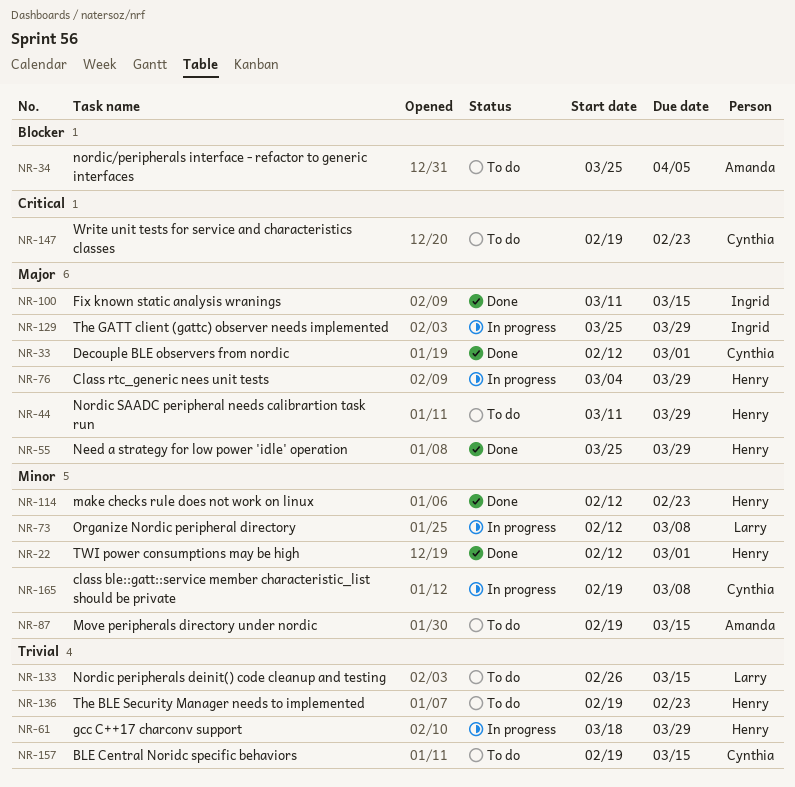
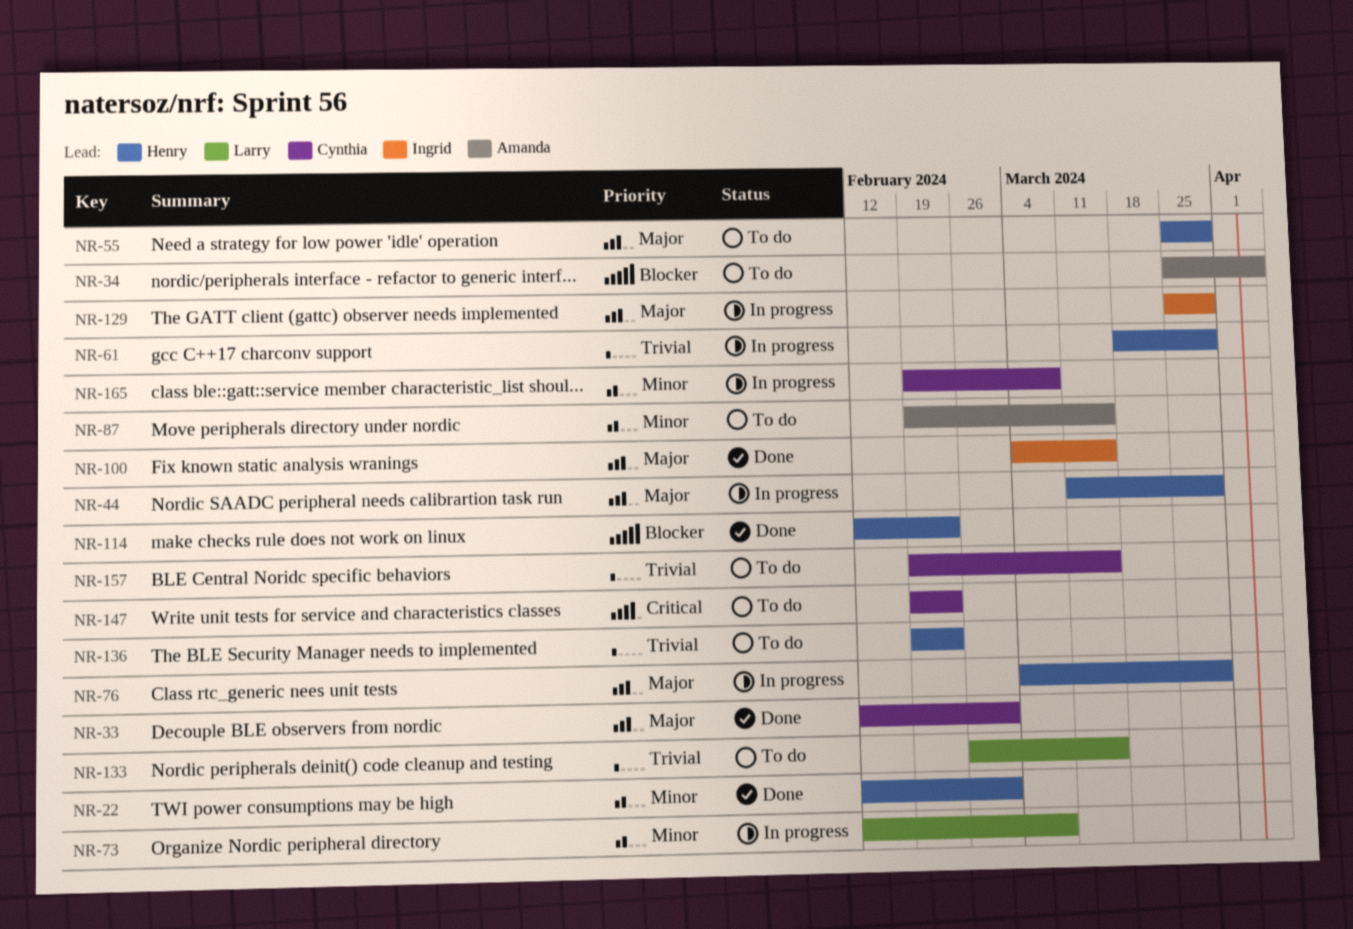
NR-44, status: To do -> In progress
NR-55, status: Done -> To do
NR-100, start: Mar 11 -> Mar 4
NR-114, priority: Minor -> Blocker

